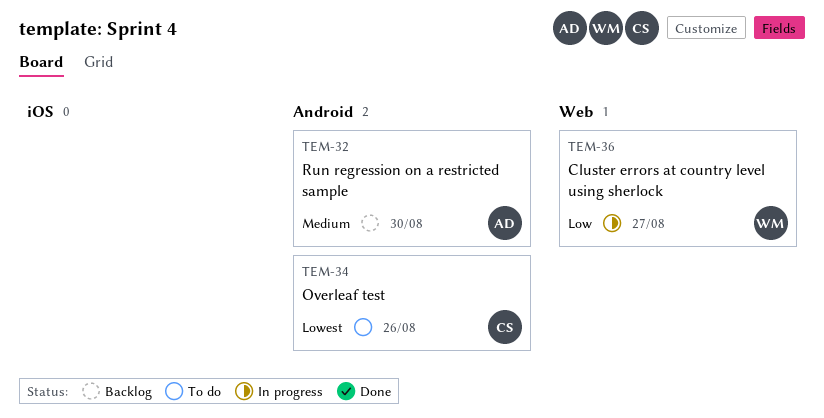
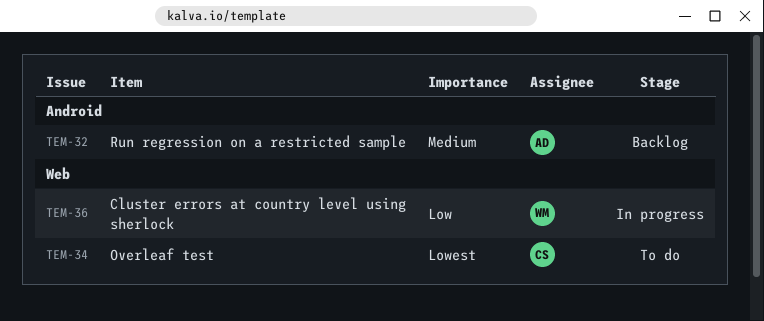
TEM-34, label: Android -> Web

